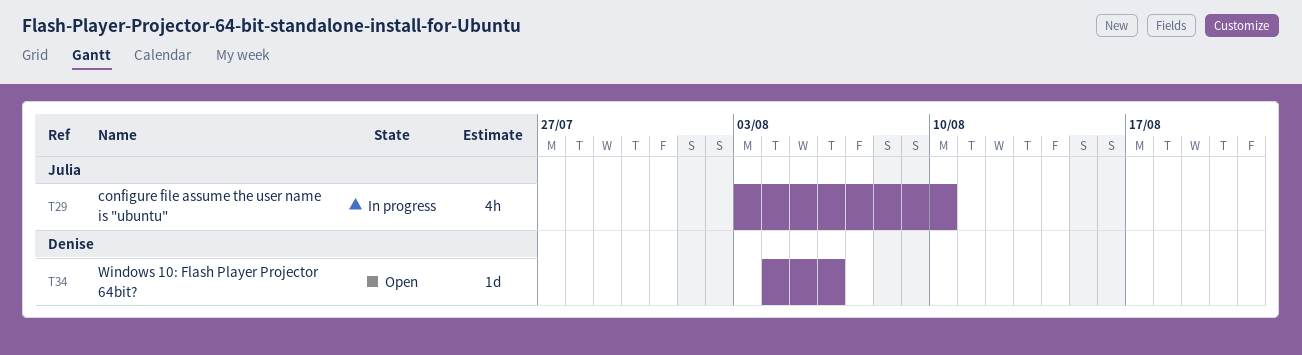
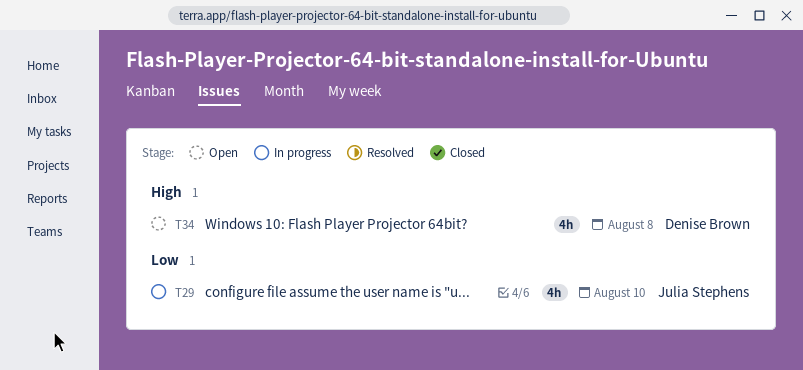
T34, estimate: 1d -> 4h
T34, due: Aug 6 -> Aug 8

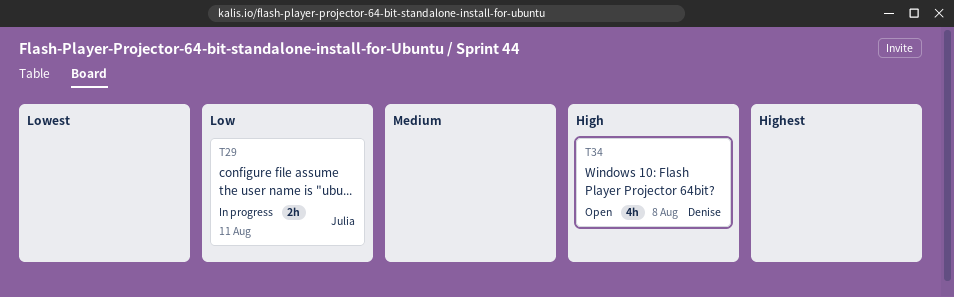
T29, estimate: 4h -> 2h
T29, due: Aug 10 -> Aug 11

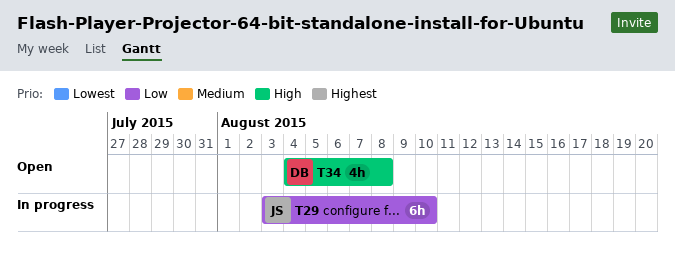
T29, estimate: 2h -> 6h
T29, due: Aug 11 -> Aug 10

